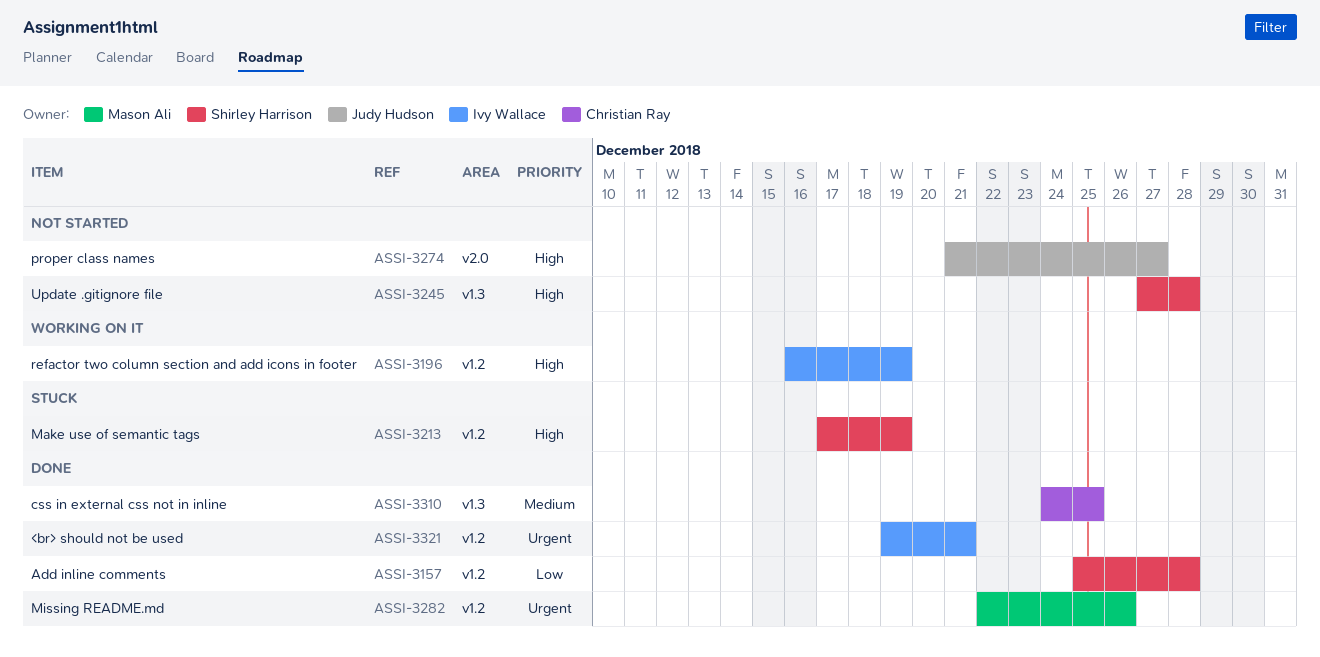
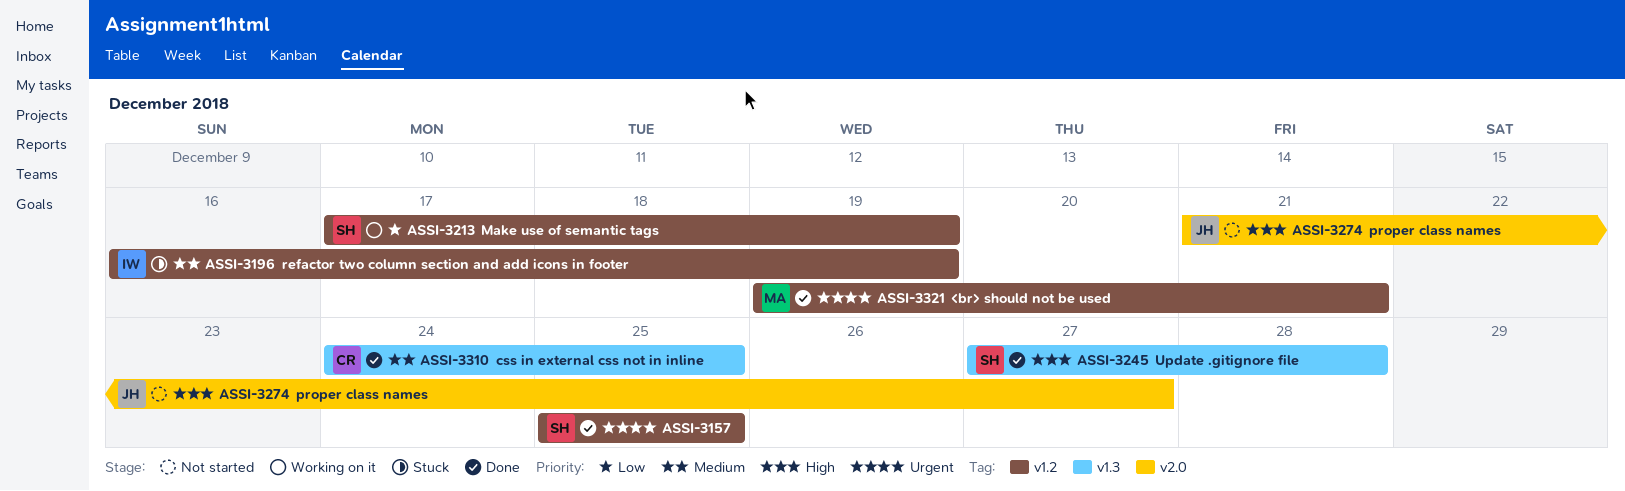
ASSI-3157, priority: Low -> Urgent
ASSI-3157, due: Dec 28 -> Dec 25
ASSI-3196, status: Working on it -> Stuck
ASSI-3196, priority: High -> Medium
ASSI-3213, status: Stuck -> Working on it
ASSI-3213, priority: High -> Low
ASSI-3245, status: Not started -> Done
ASSI-3282: present -> none
ASSI-3321, owner: Ivy Wallace -> Mason Ali

